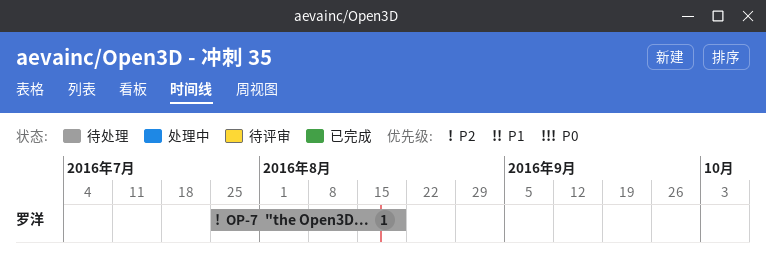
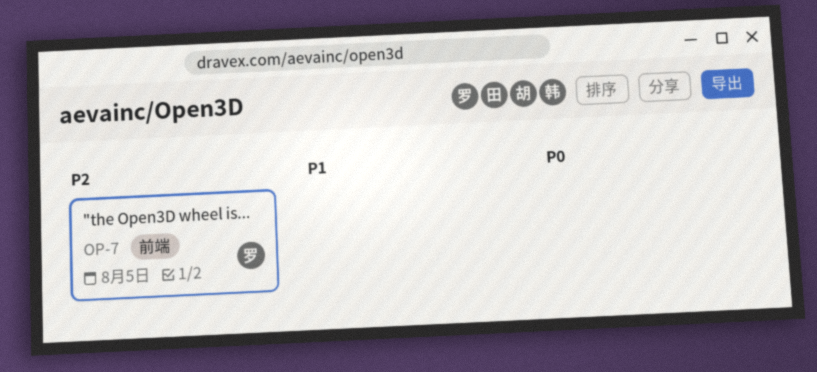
OP-7, due: Aug 19 -> Aug 5

